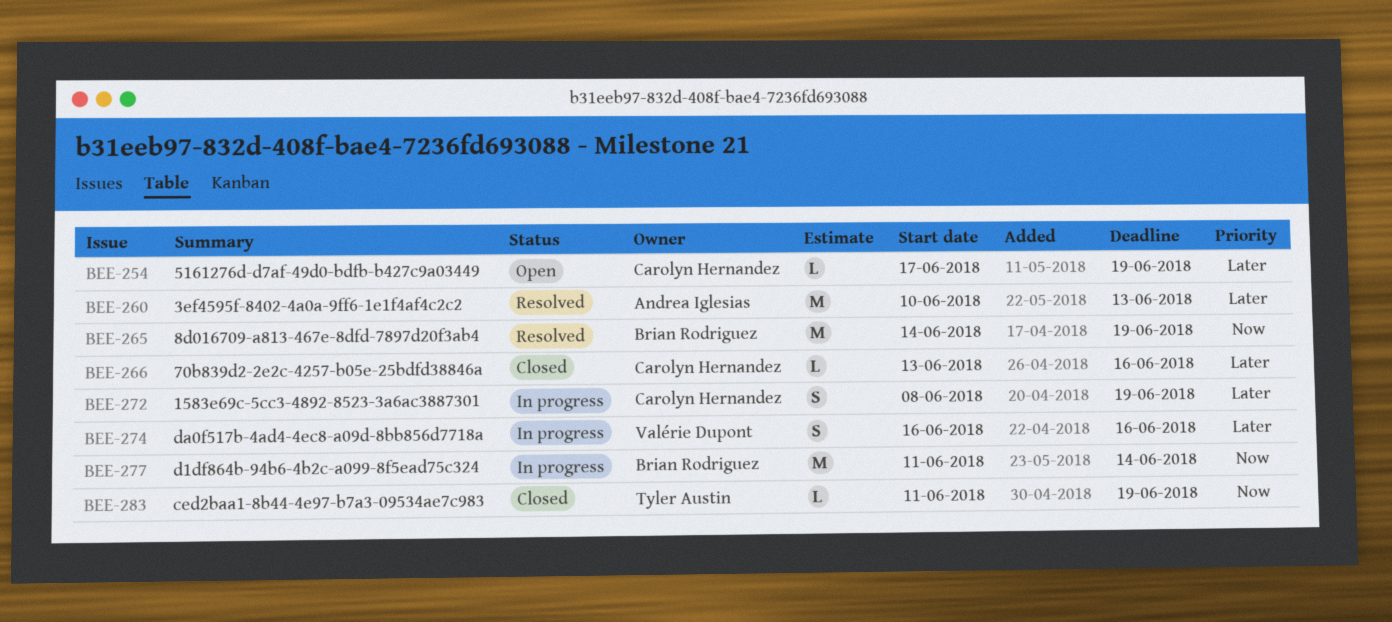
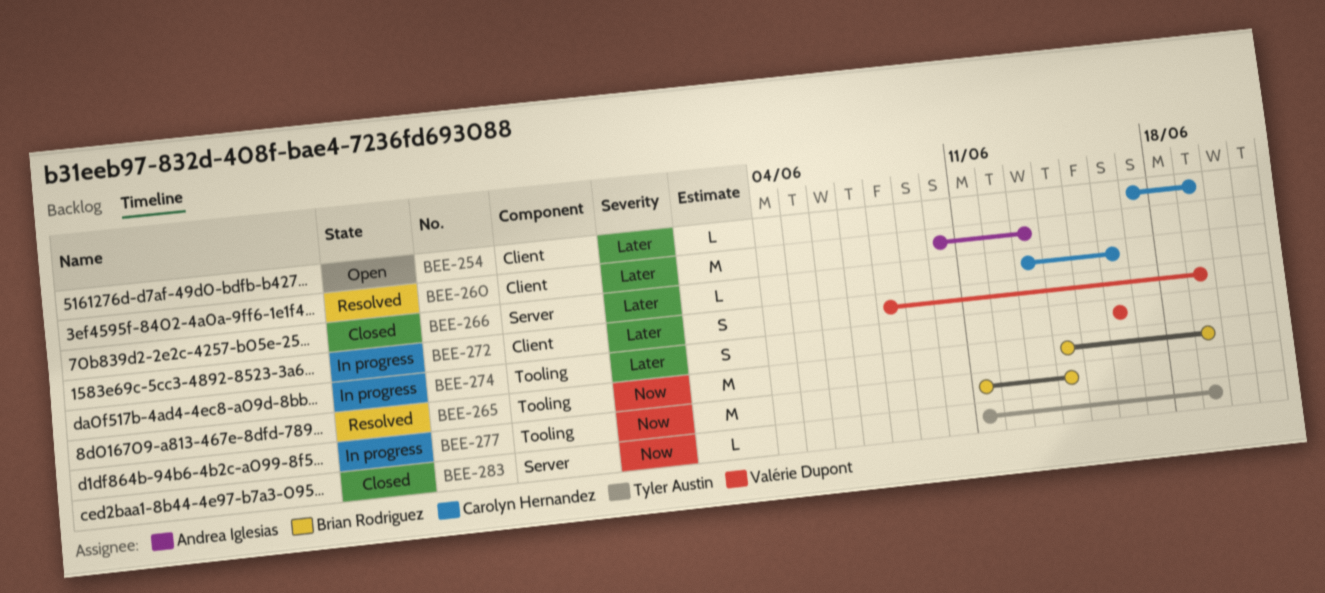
BEE-272, owner: Carolyn Hernandez -> Valérie Dupont

